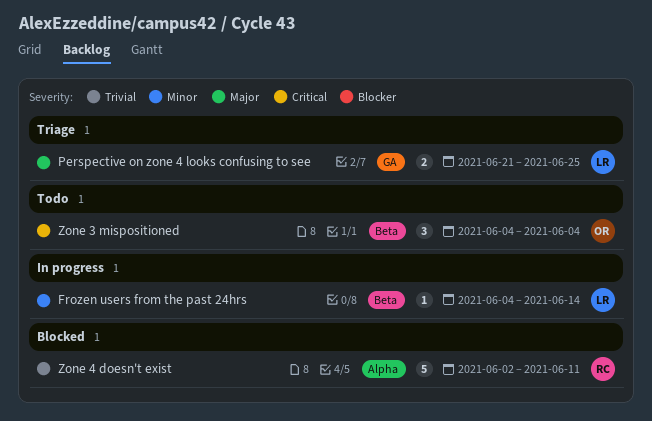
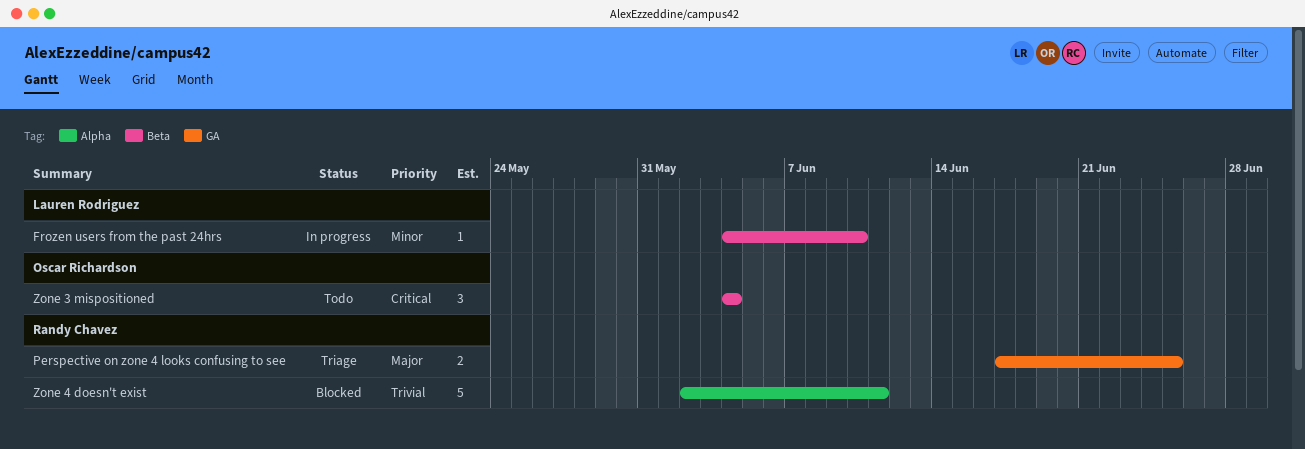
Frozen users from the past 24hrs, due: Jun 14 -> Jun 10
Perspective on zone 4 looks confusing to see, owner: Lauren Rodriguez -> Randy Chavez
Perspective on zone 4 looks confusing to see, start: Jun 21 -> Jun 17

